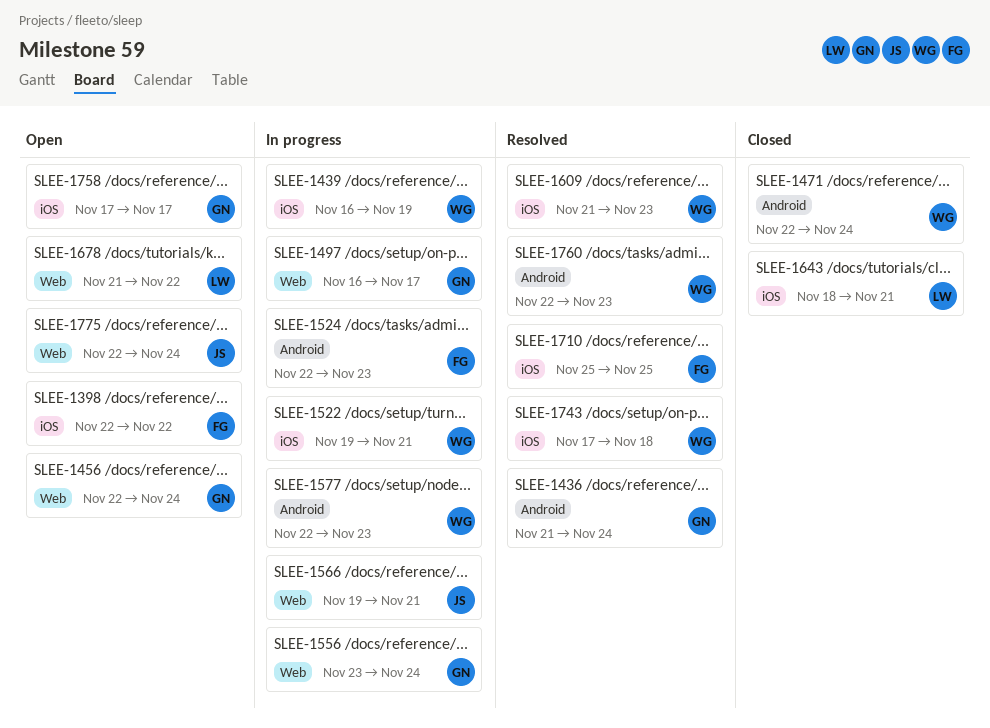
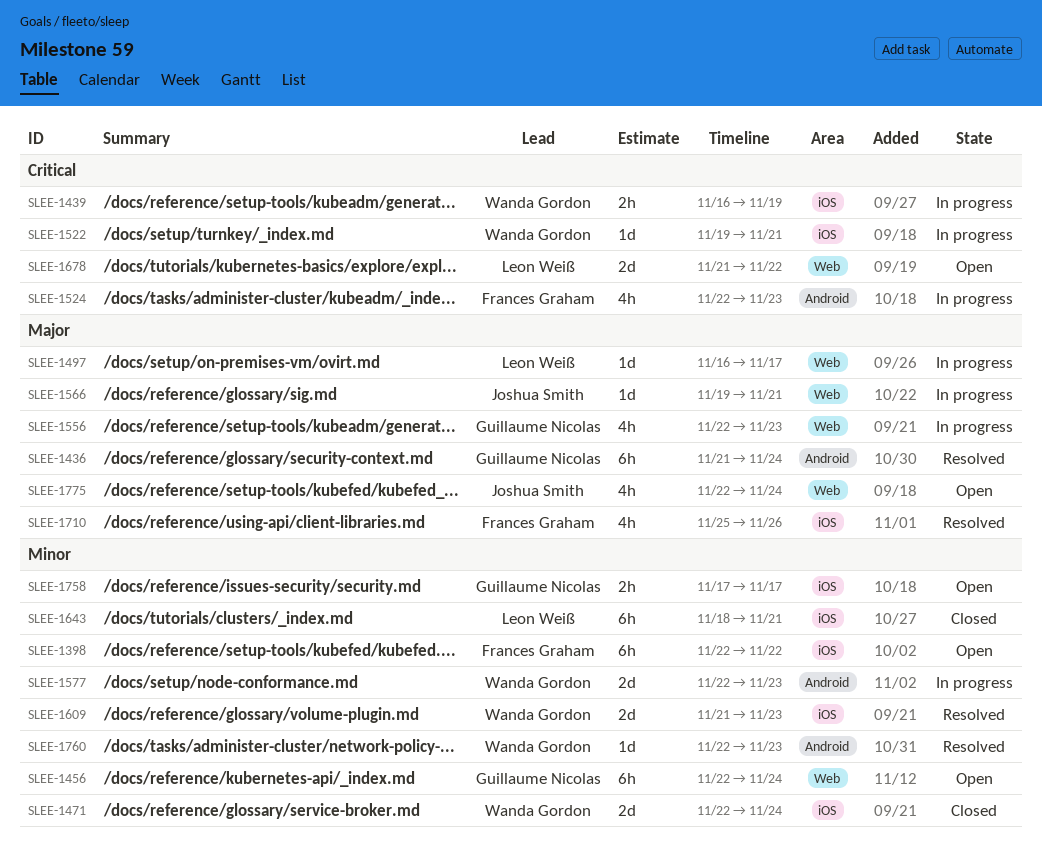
SLEE-1471, label: Android -> iOS
SLEE-1497, owner: Guillaume Nicolas -> Leon Weiß
SLEE-1556, start: Nov 23 -> Nov 22
SLEE-1556, due: Nov 24 -> Nov 23
SLEE-1710, due: Nov 25 -> Nov 26
SLEE-1743: present -> none

